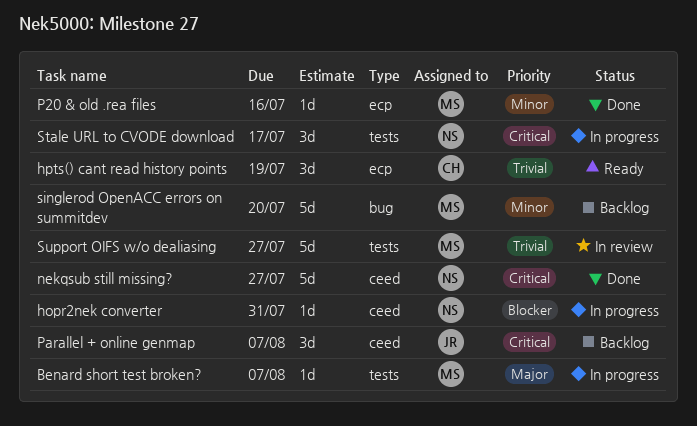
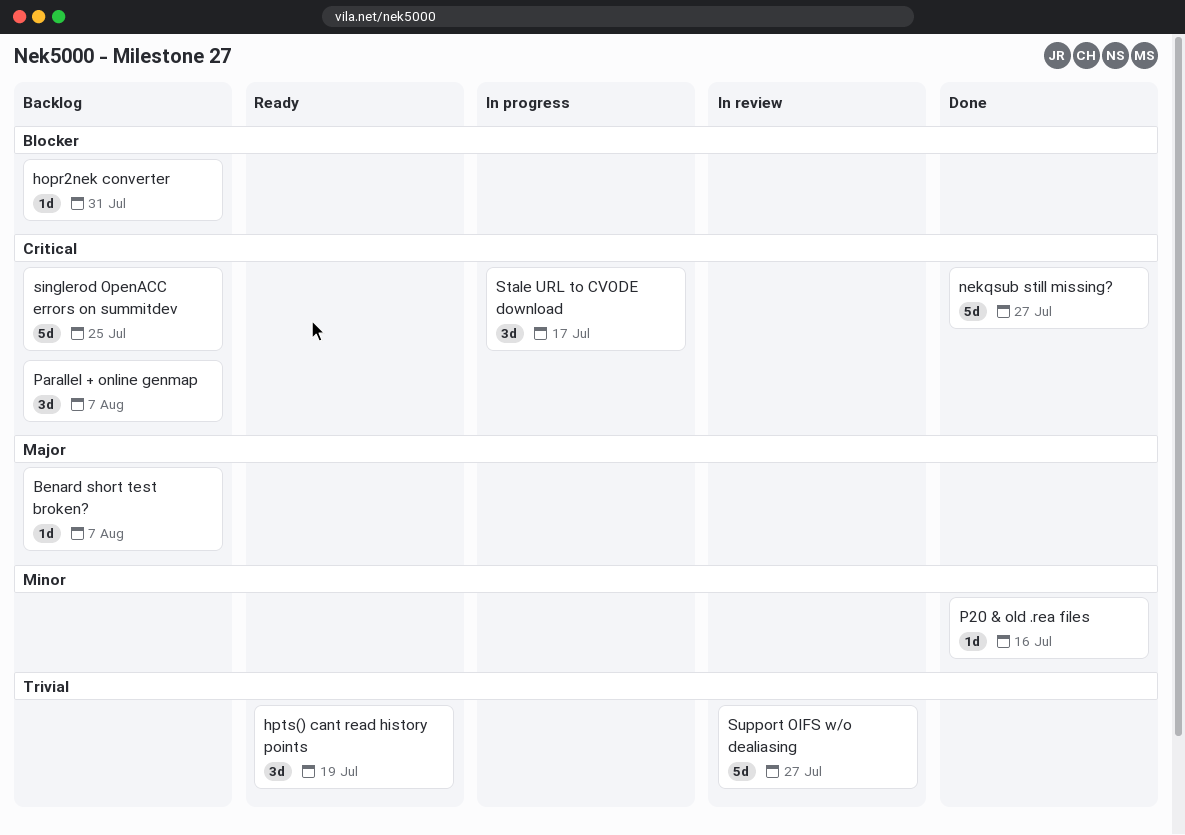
Benard short test broken?, status: In progress -> Backlog
hopr2nek converter, status: In progress -> Backlog
singlerod OpenACC errors on summitdev, priority: Minor -> Critical
singlerod OpenACC errors on summitdev, due: Jul 20 -> Jul 25

